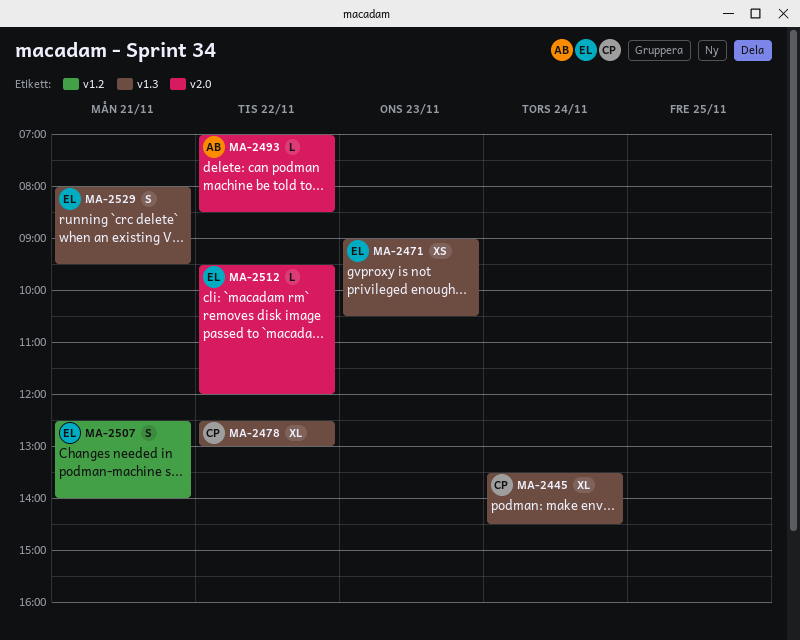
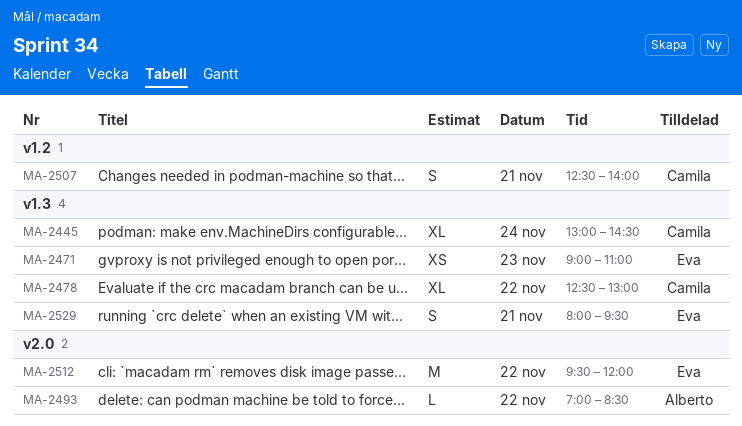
MA-2445, begins: 13:30 -> 13:00
MA-2471, ends: 10:30 -> 11:00
MA-2507, owner: Eva -> Camila
MA-2512, estimate: L -> M

